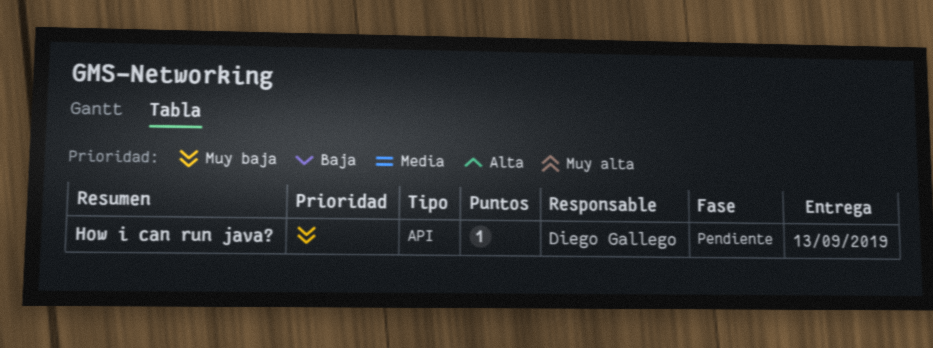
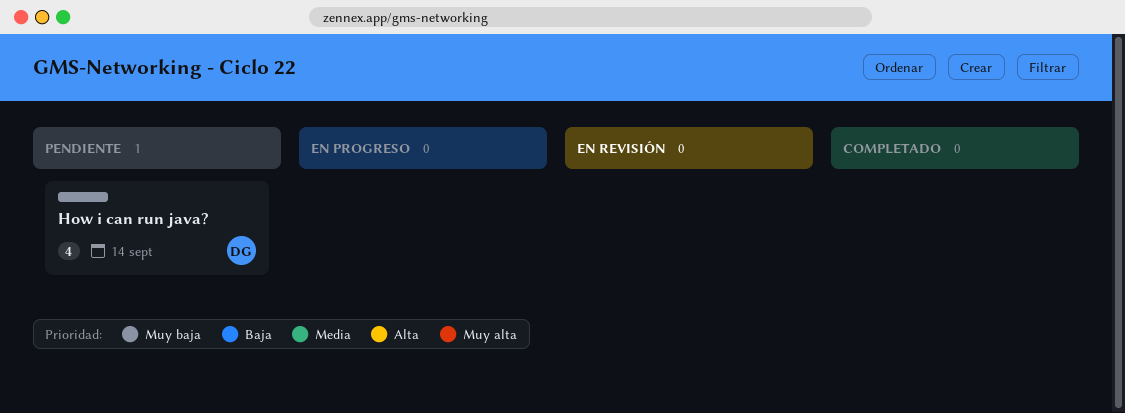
How i can run java?, estimate: 1 -> 4
How i can run java?, due: Sep 13 -> Sep 14

